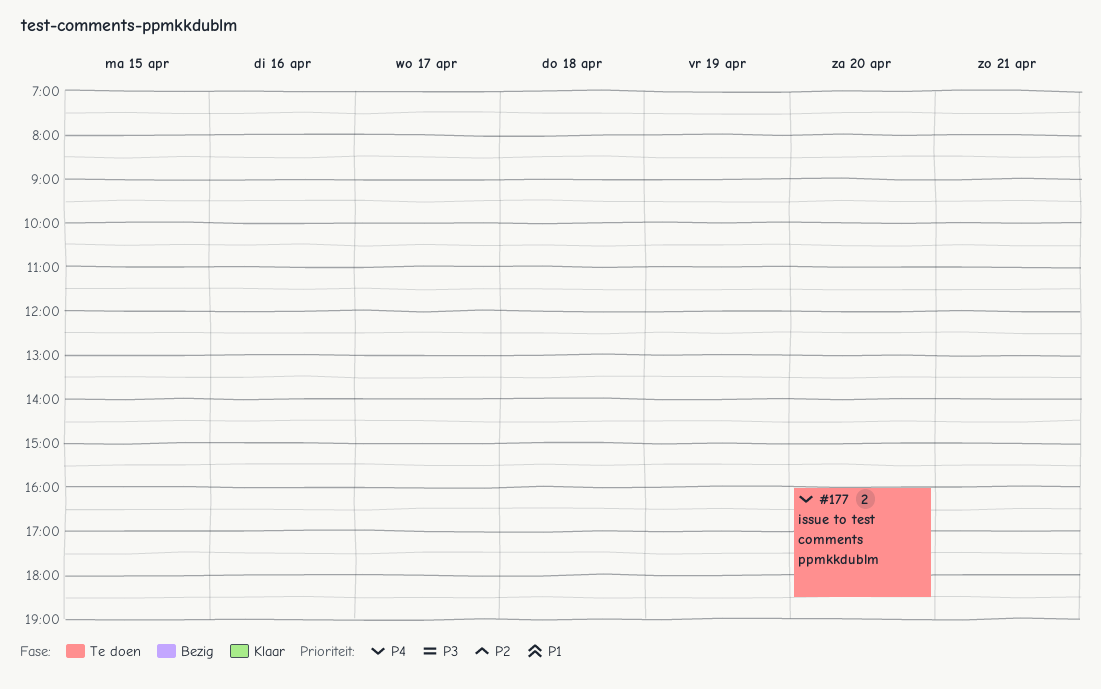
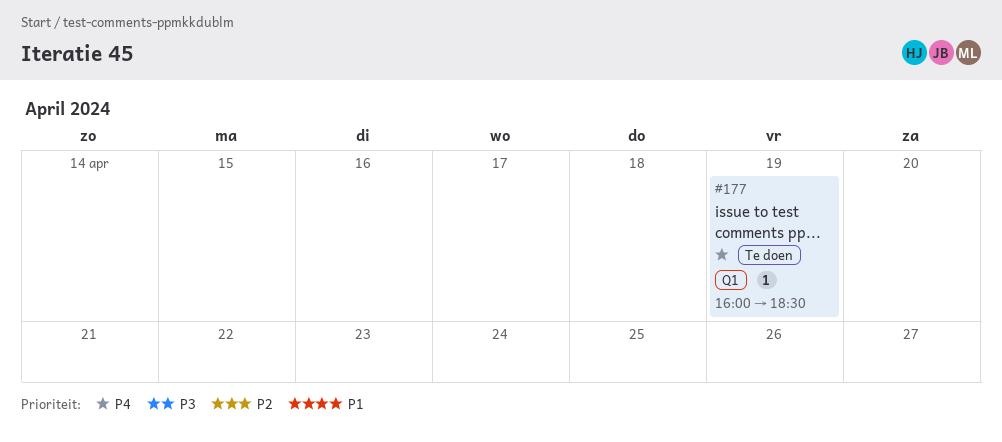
#177, estimate: 2 -> 1
#177, day: Apr 20 -> Apr 19

